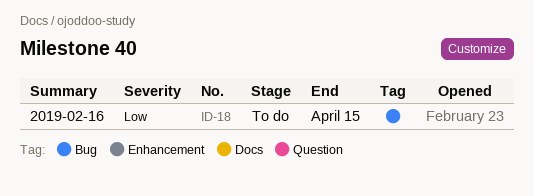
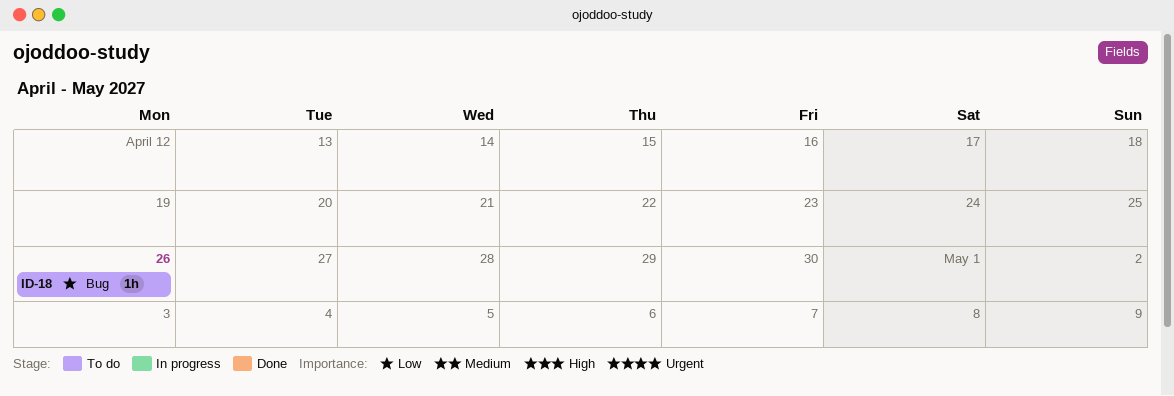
ID-18, due: Apr 15 -> Apr 26

